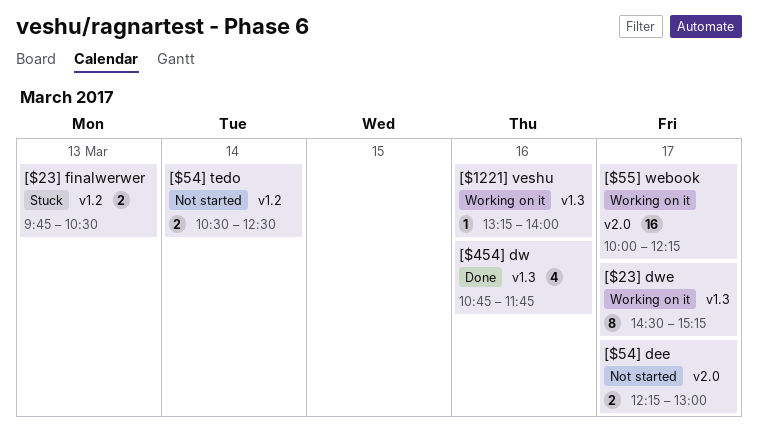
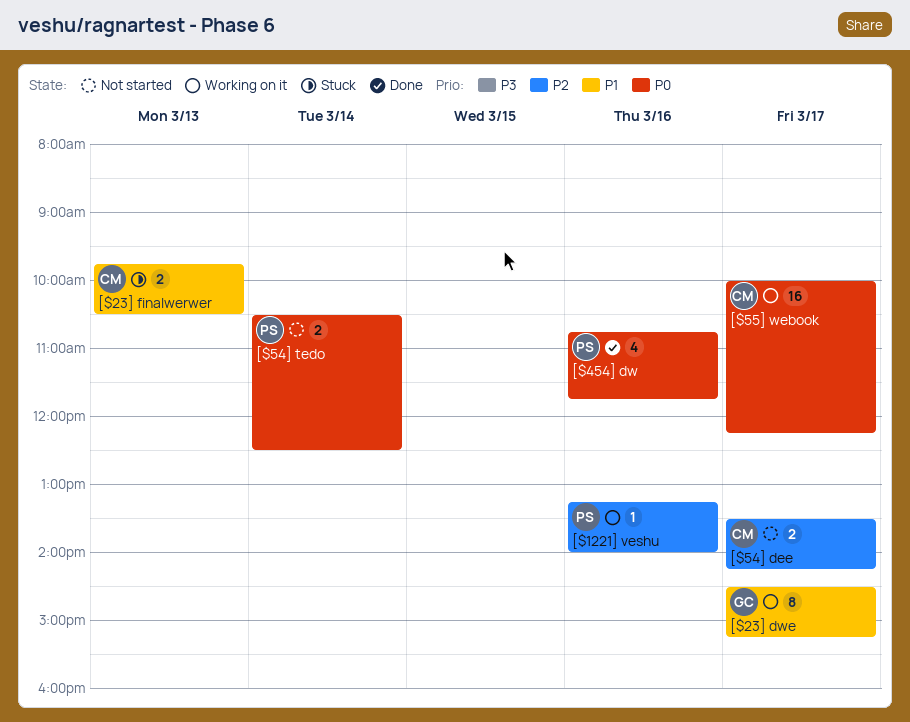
[$54] dee, begins: 12:15 -> 13:30
[$54] dee, ends: 13:00 -> 14:15

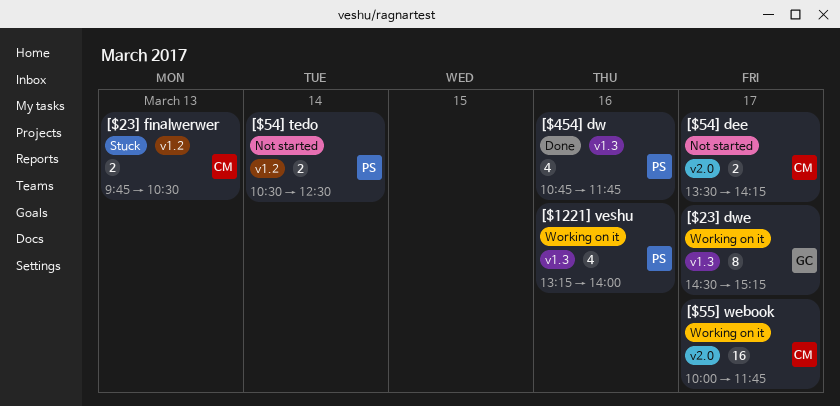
[$1221] veshu, estimate: 1 -> 4
[$55] webook, ends: 12:15 -> 11:45

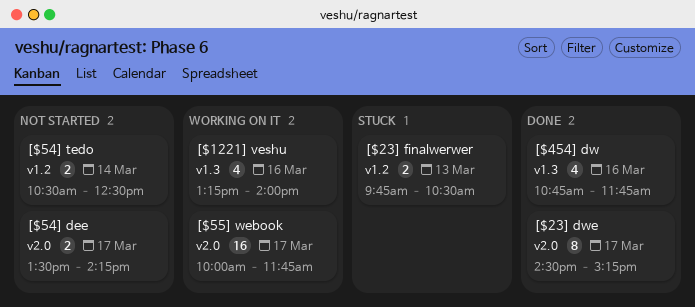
[$23] dwe, status: Working on it -> Done
[$23] dwe, label: v1.3 -> v2.0

